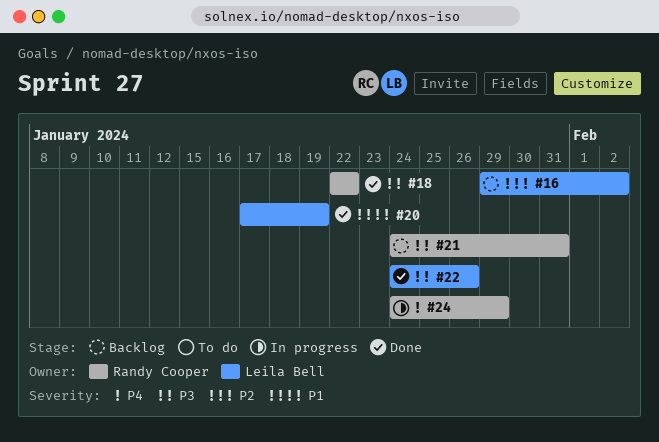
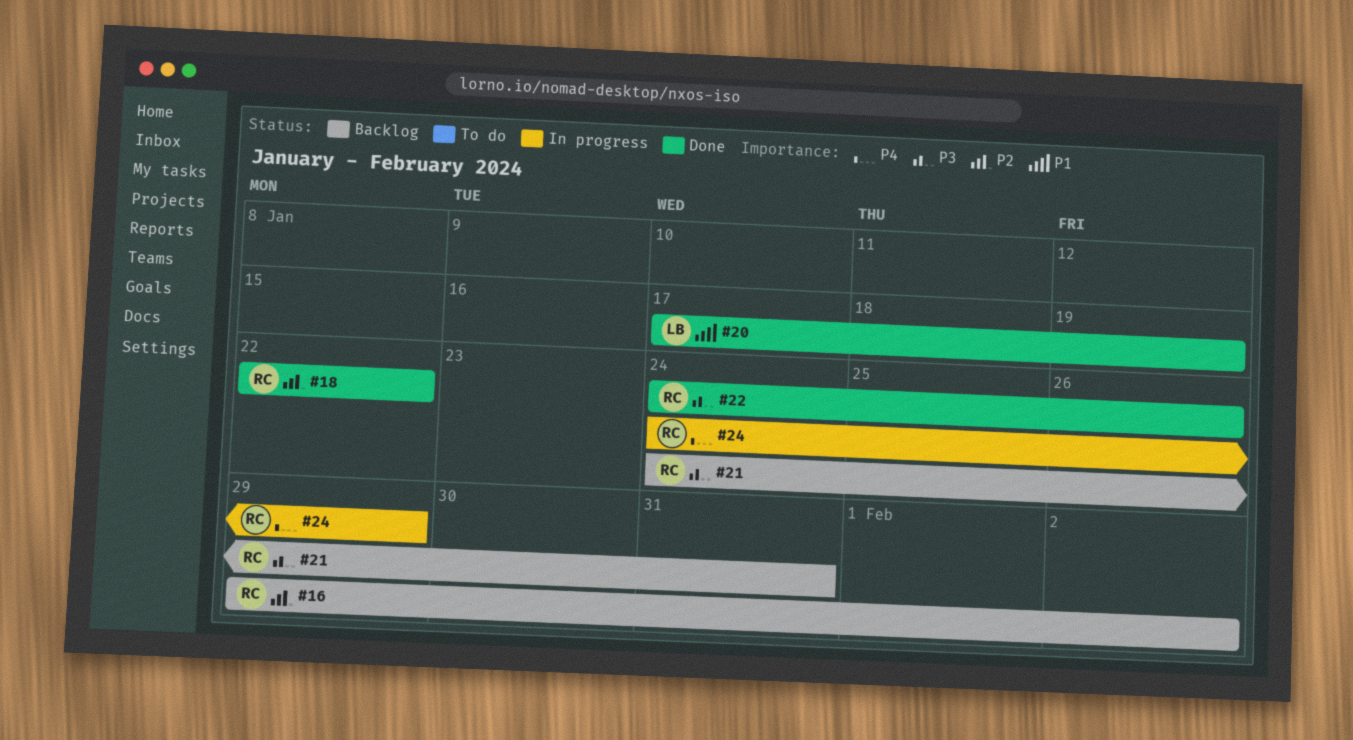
#16, owner: Leila Bell -> Randy Cooper
#18, priority: P3 -> P2
#22, owner: Leila Bell -> Randy Cooper

